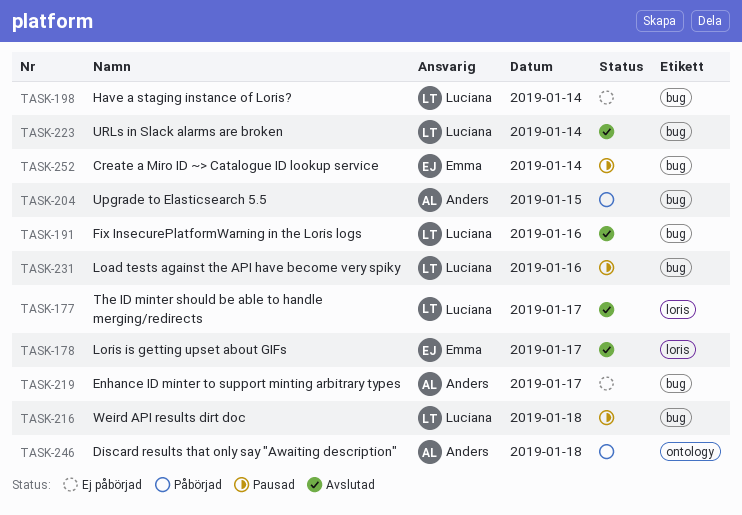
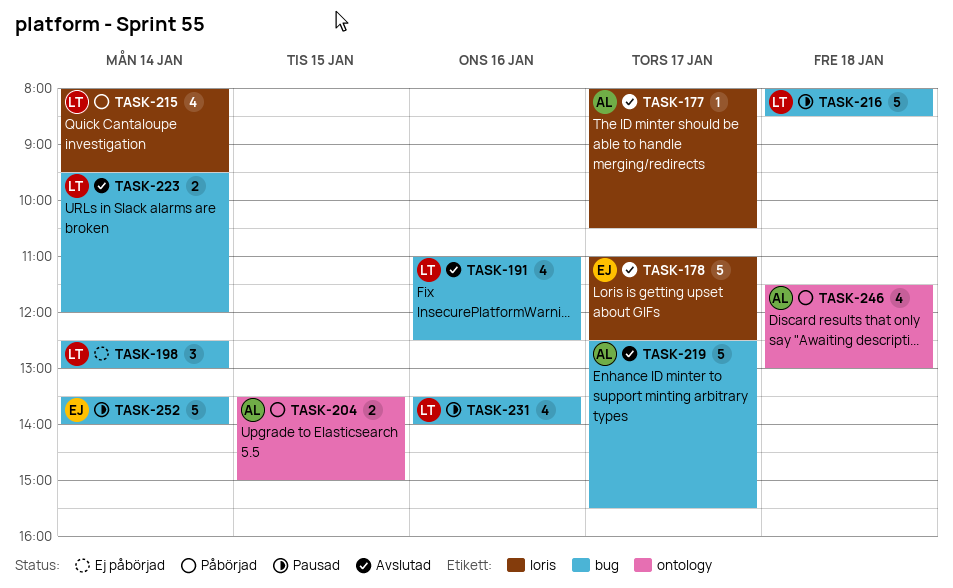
TASK-177, owner: Luciana -> Anders
TASK-204, label: bug -> ontology
TASK-215: none -> present
TASK-219, status: Ej påbörjad -> Avslutad

